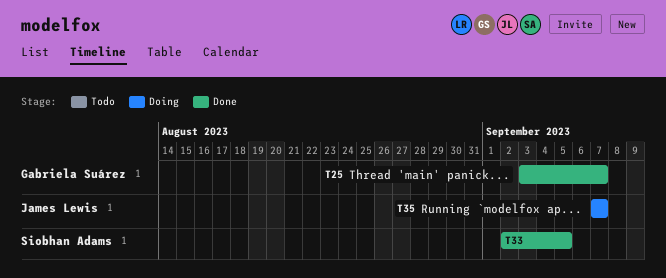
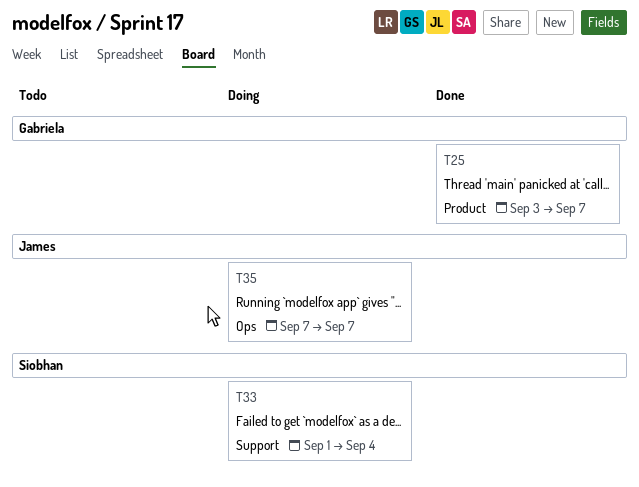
T33, status: Done -> Doing
T33, start: Sep 2 -> Sep 1
T33, due: Sep 5 -> Sep 4

